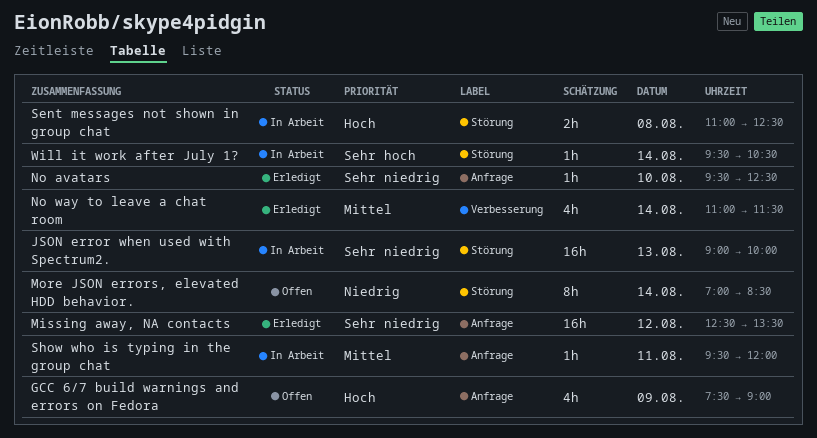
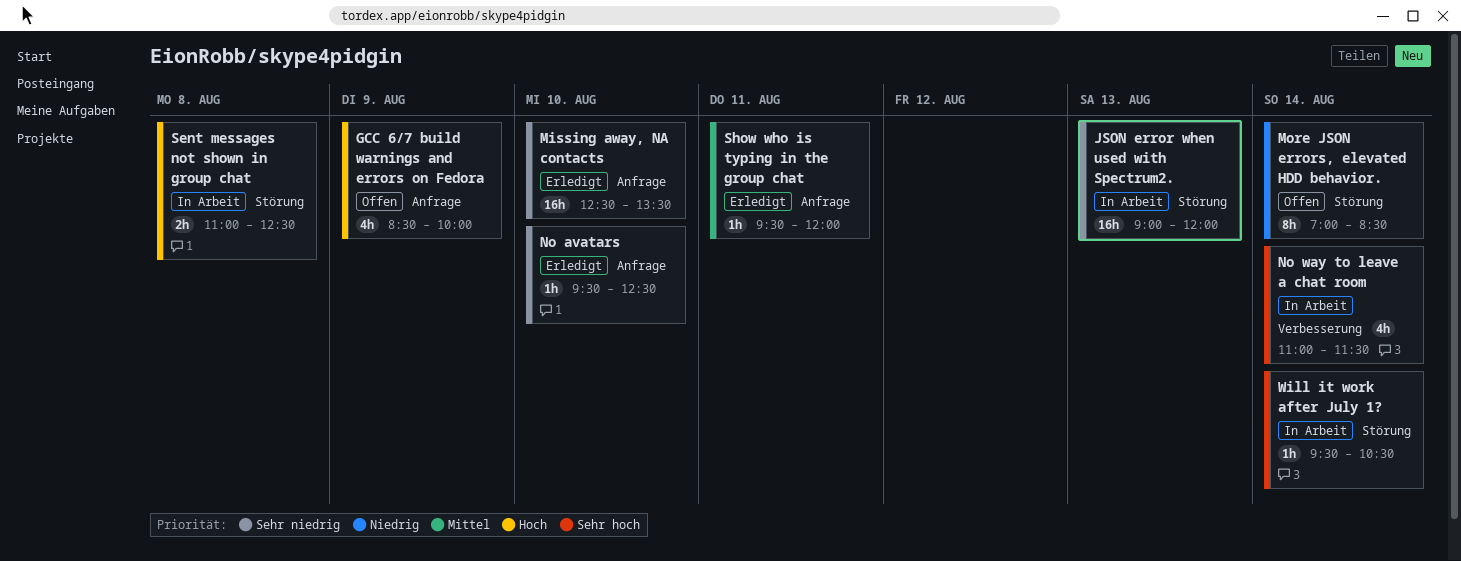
GCC 6/7 build warnings and errors on Fedora, begins: 07:30 -> 08:30
GCC 6/7 build warnings and errors on Fedora, ends: 09:00 -> 10:00
JSON error when used with Spectrum2., ends: 10:00 -> 12:00
Missing away, NA contacts, day: Aug 12 -> Aug 10
No way to leave a chat room, status: Erledigt -> In Arbeit
No way to leave a chat room, priority: Mittel -> Sehr hoch
Show who is typing in the group chat, status: In Arbeit -> Erledigt

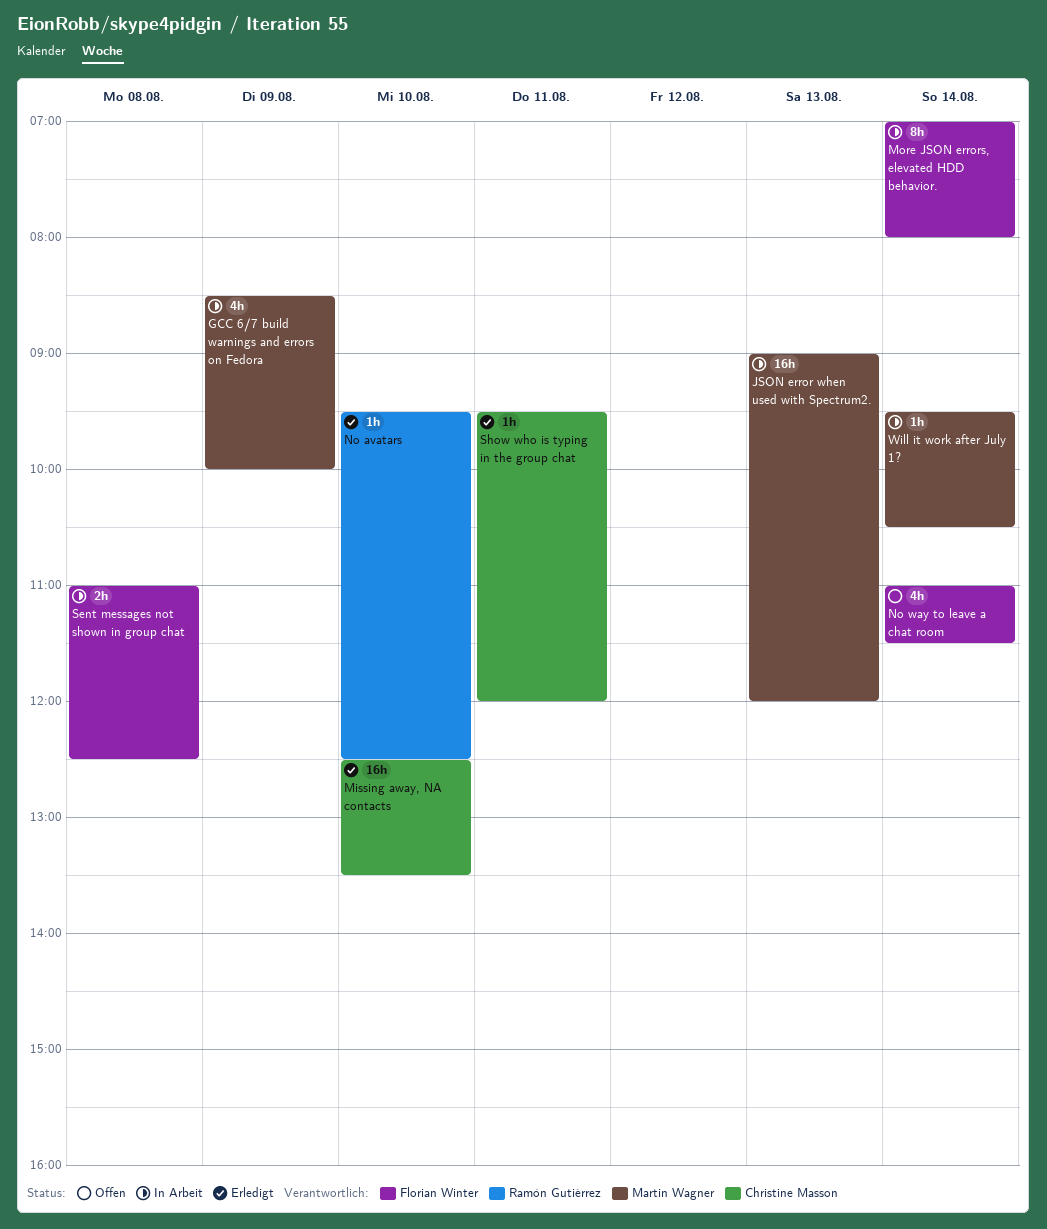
GCC 6/7 build warnings and errors on Fedora, status: Offen -> In Arbeit
More JSON errors, elevated HDD behavior., status: Offen -> In Arbeit
More JSON errors, elevated HDD behavior., ends: 08:30 -> 08:00
No way to leave a chat room, status: In Arbeit -> Offen

